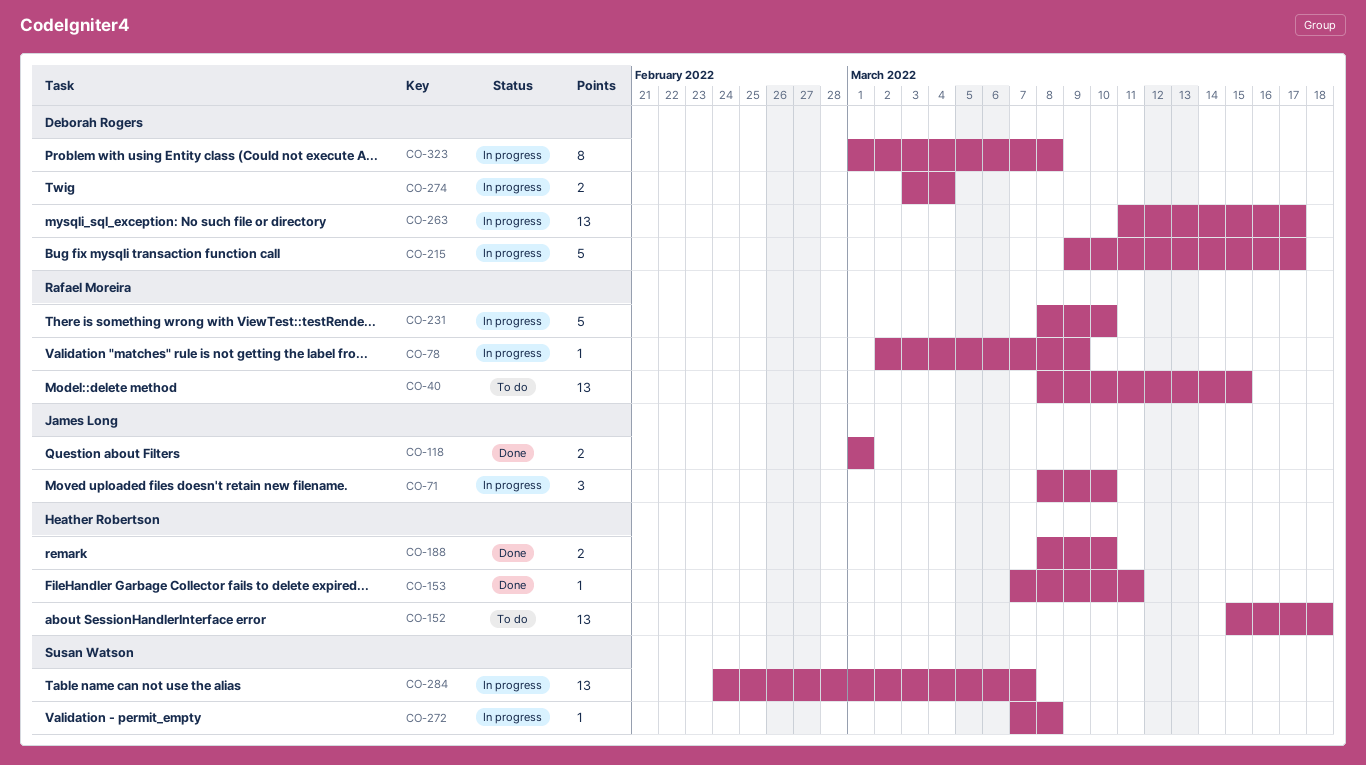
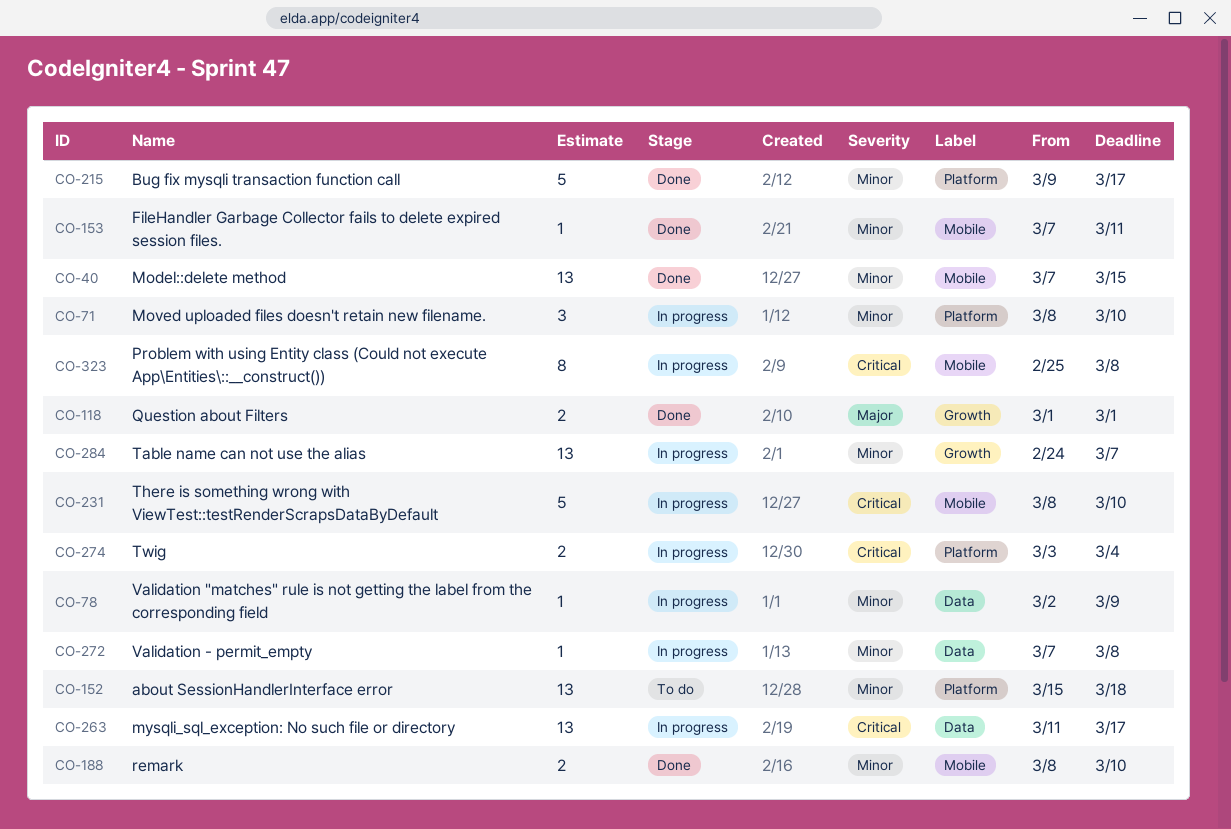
CO-40, status: To do -> Done
CO-40, start: Mar 8 -> Mar 7
CO-215, status: In progress -> Done
CO-323, start: Mar 1 -> Feb 25

